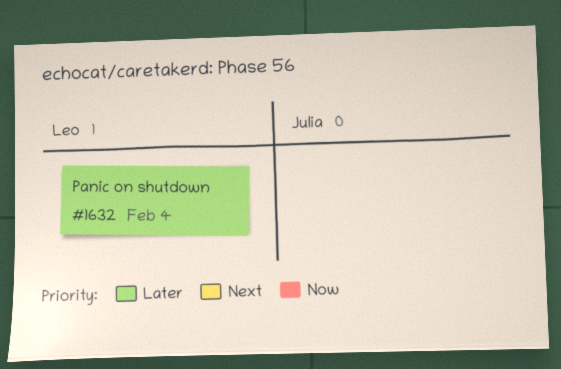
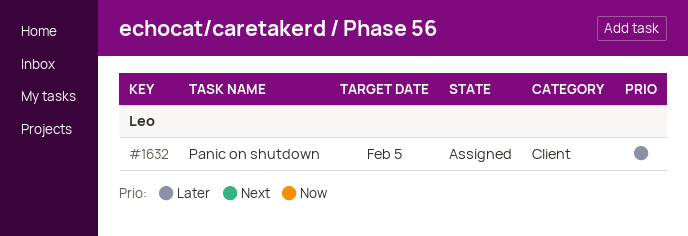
#1632, due: Feb 4 -> Feb 5

